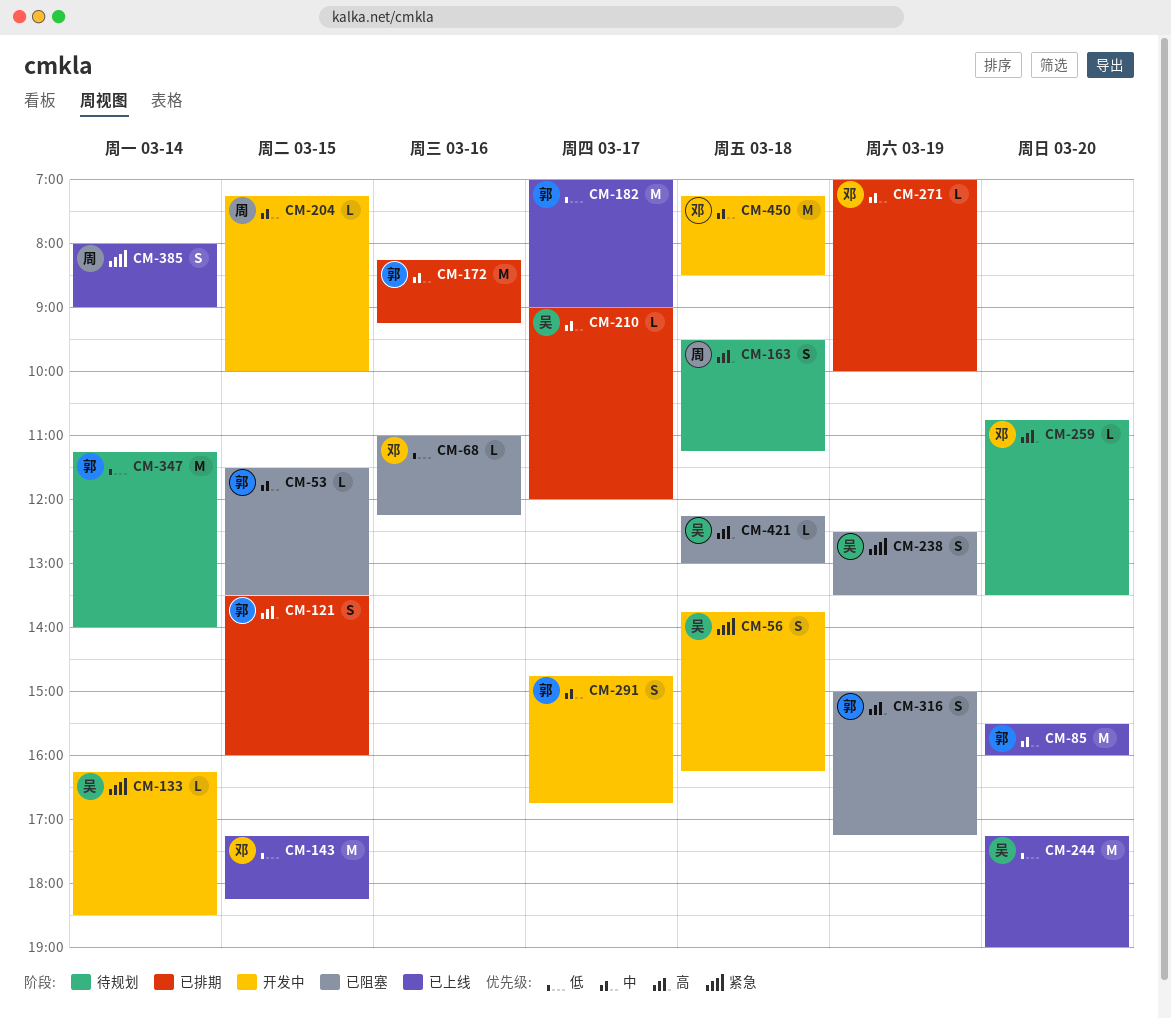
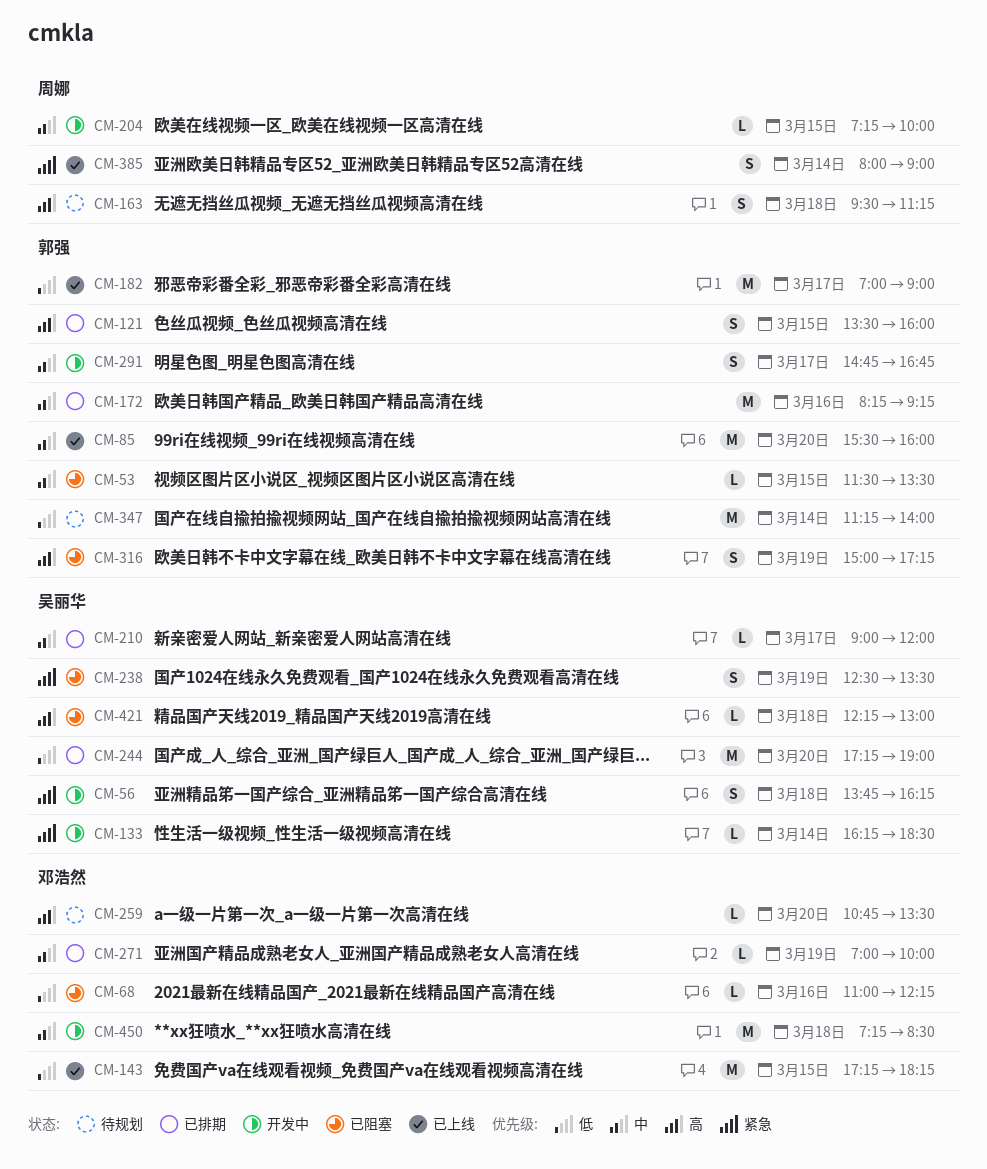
CM-244, status: 已上线 -> 已排期

